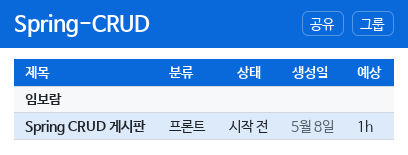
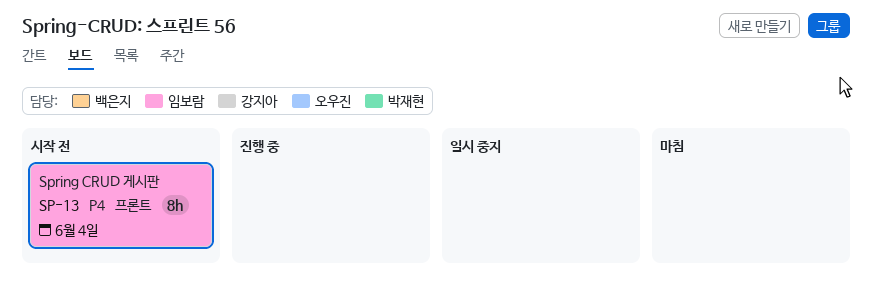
Spring CRUD 게시판, estimate: 1h -> 8h

